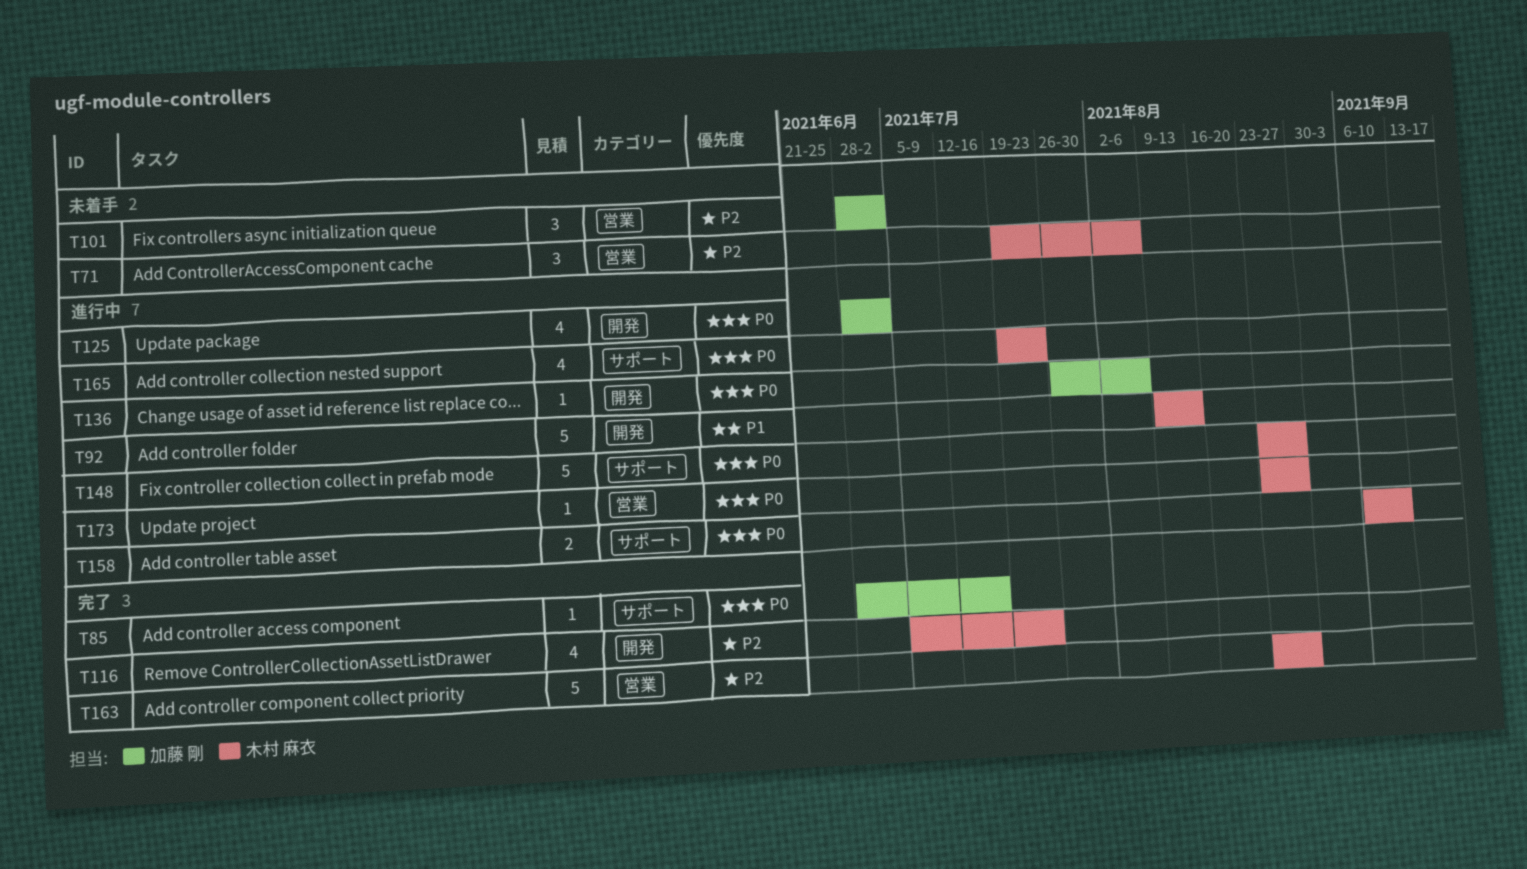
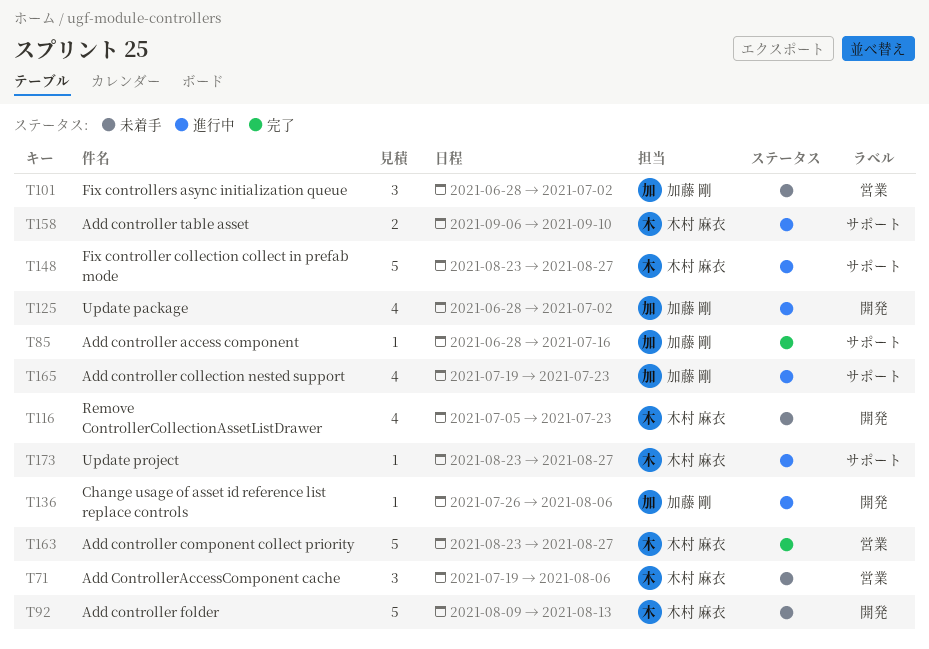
T92, status: 進行中 -> 未着手
T116, status: 完了 -> 未着手
T165, owner: 木村 麻衣 -> 加藤 剛
T173, label: 営業 -> サポート

